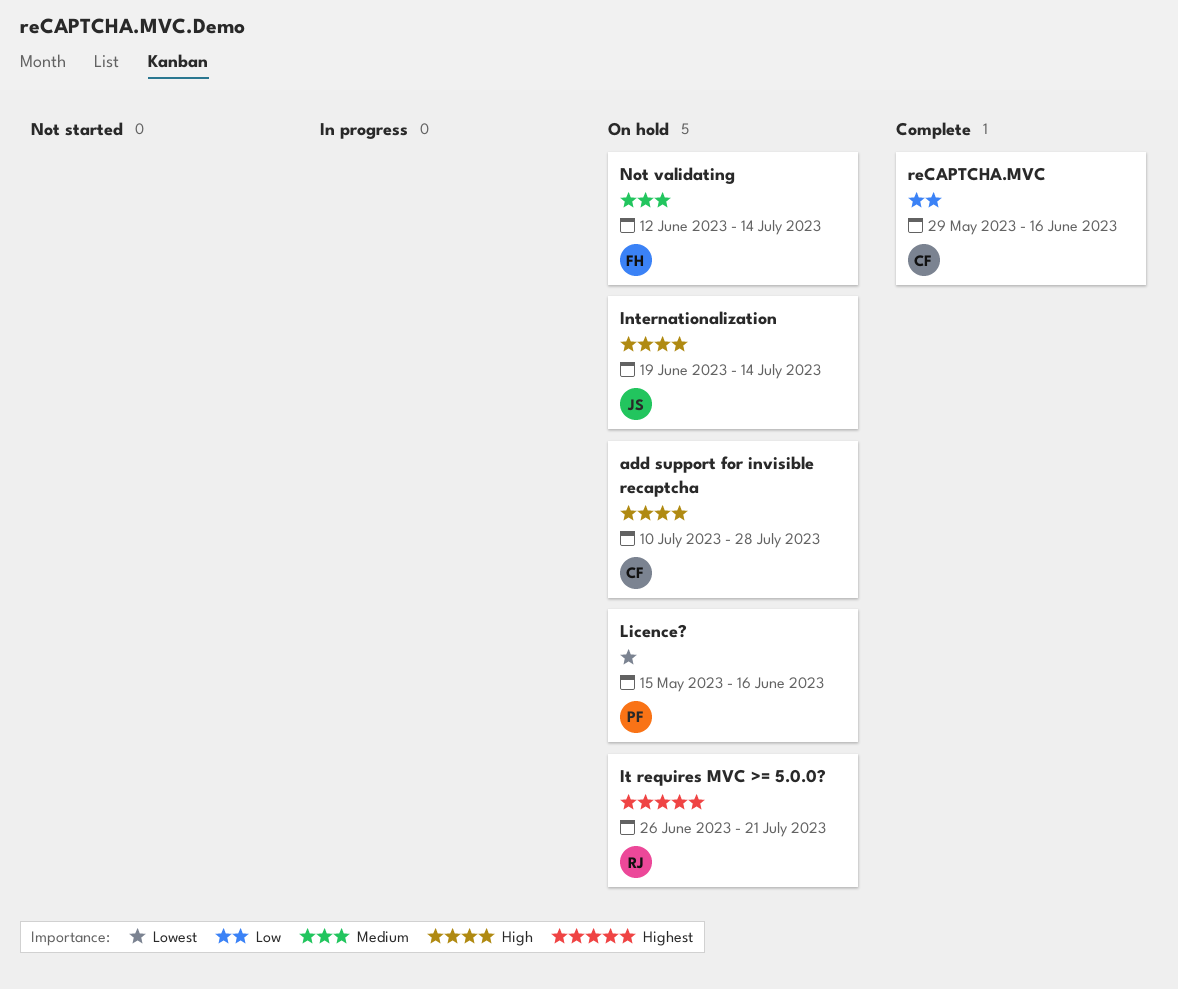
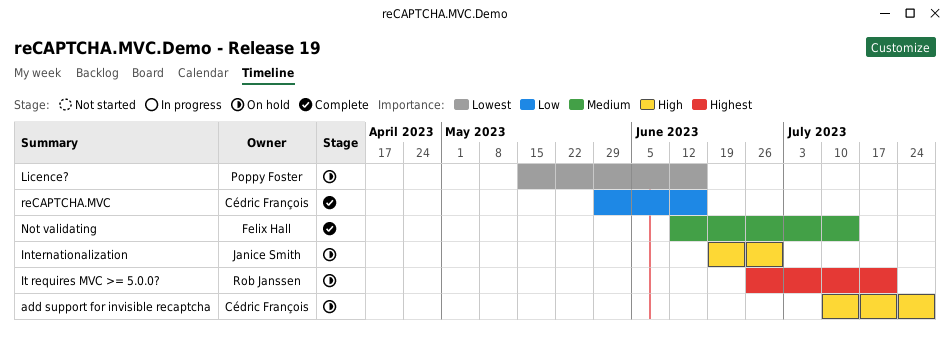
Internationalization, due: Jul 14 -> Jun 30
Not validating, status: On hold -> Complete

